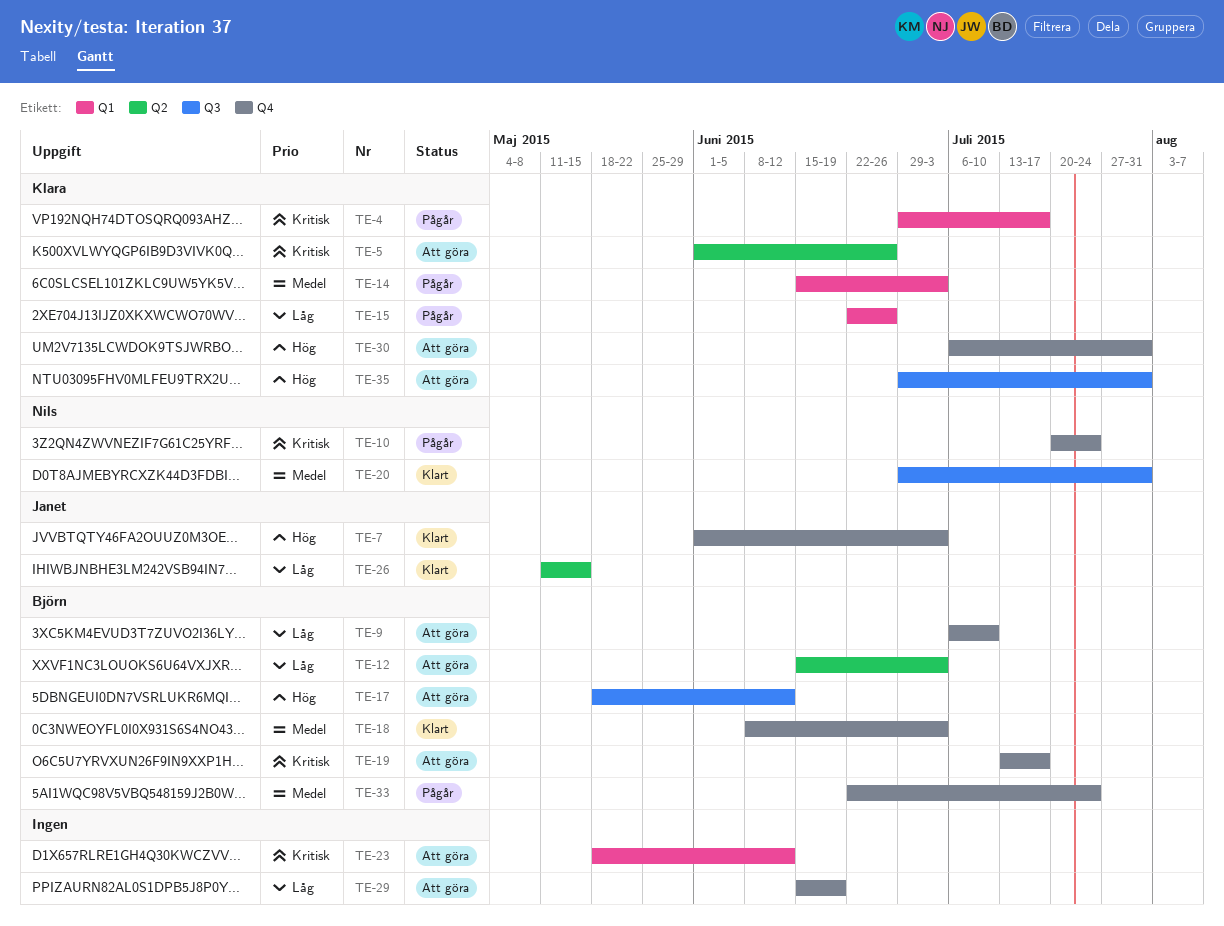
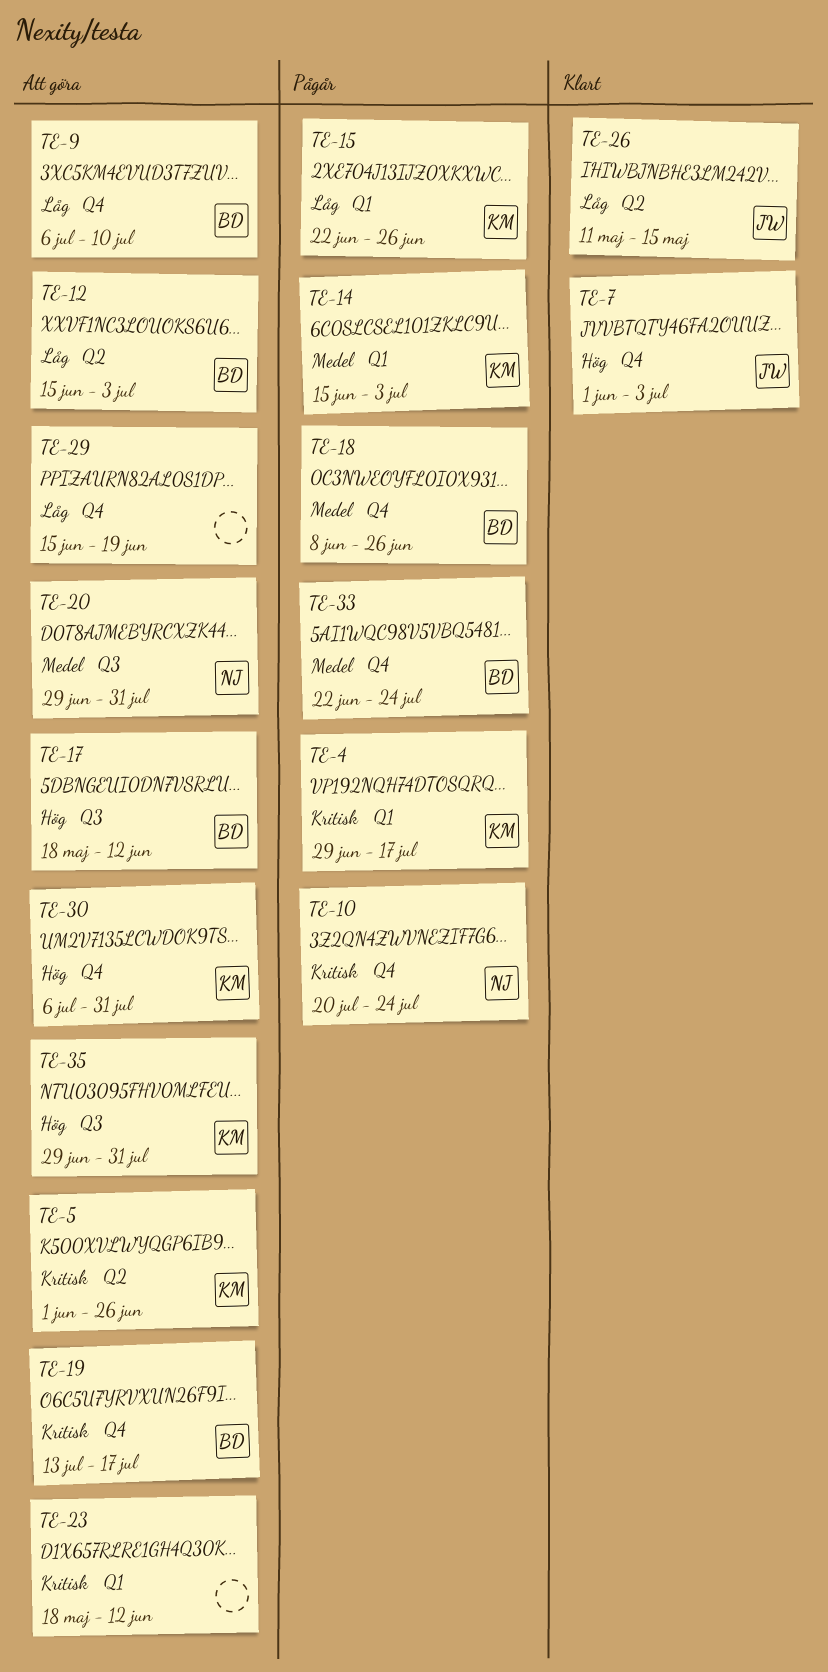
TE-18, status: Klart -> Pågår
TE-18, due: Jul 3 -> Jun 26
TE-20, status: Klart -> Att göra

